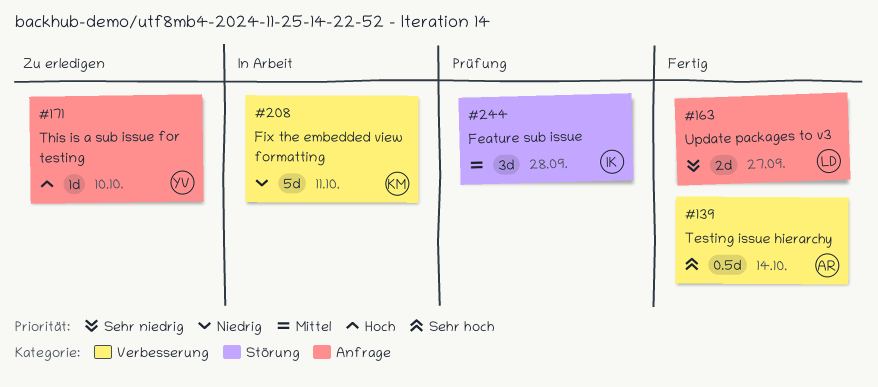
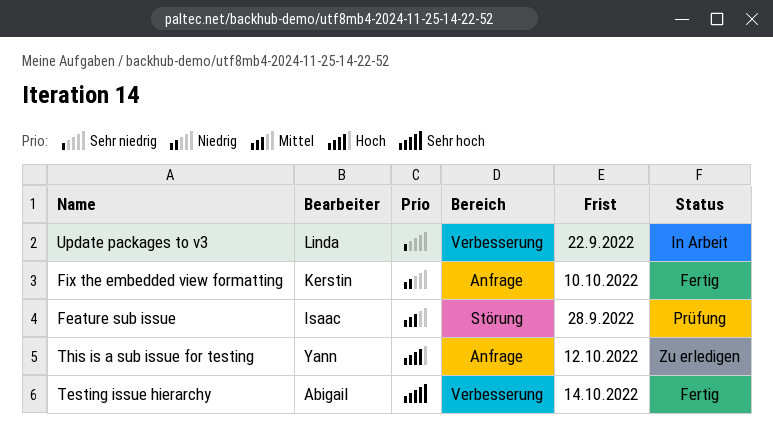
Fix the embedded view formatting, status: In Arbeit -> Fertig
Fix the embedded view formatting, label: Verbesserung -> Anfrage
Fix the embedded view formatting, due: Oct 11 -> Oct 10
This is a sub issue for testing, due: Oct 10 -> Oct 12
Update packages to v3, status: Fertig -> In Arbeit
Update packages to v3, label: Anfrage -> Verbesserung
Update packages to v3, due: Sep 27 -> Sep 22

